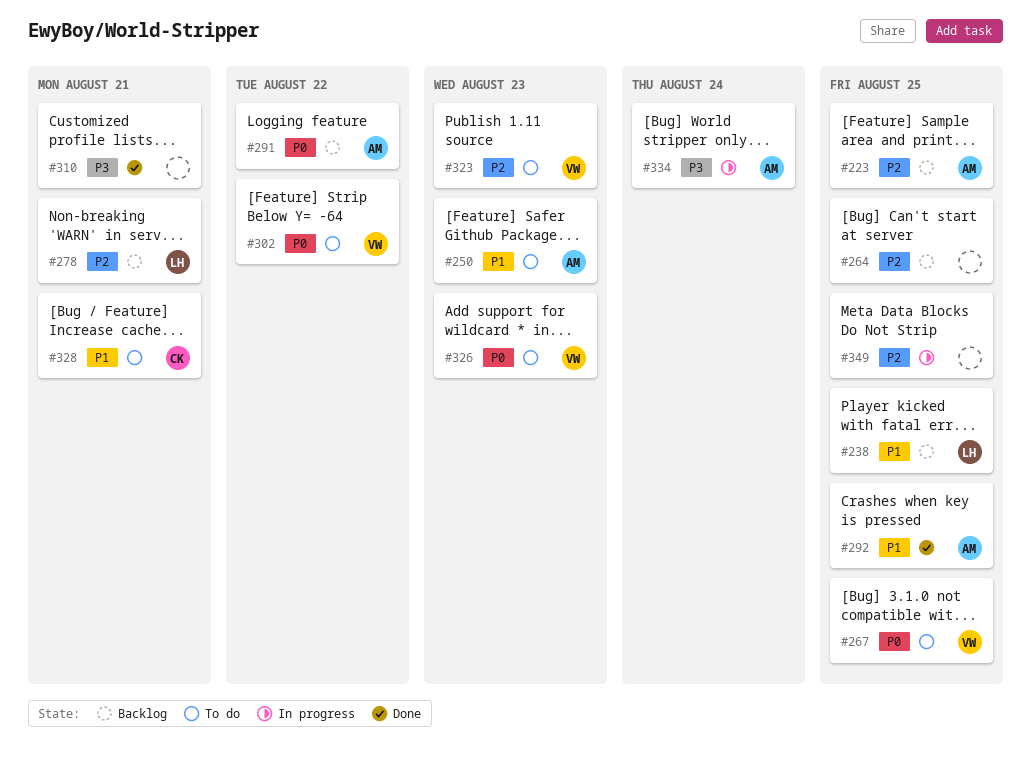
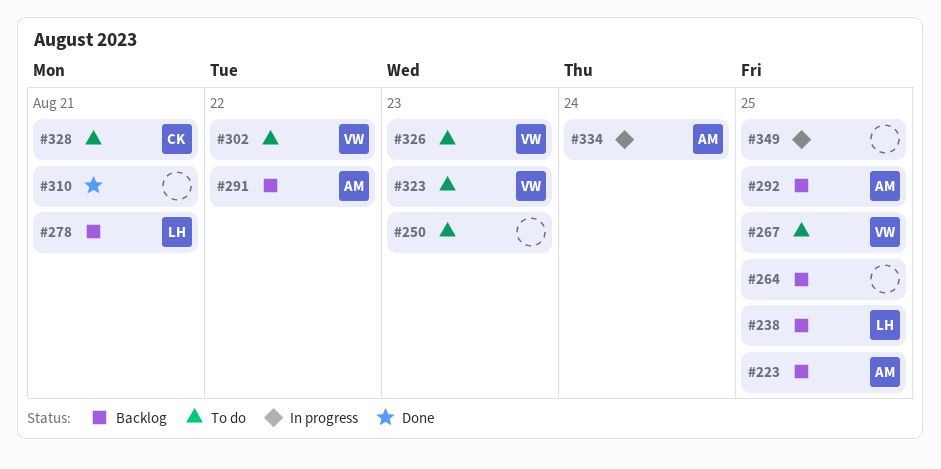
#250, owner: AM -> none
#292, status: Done -> Backlog

